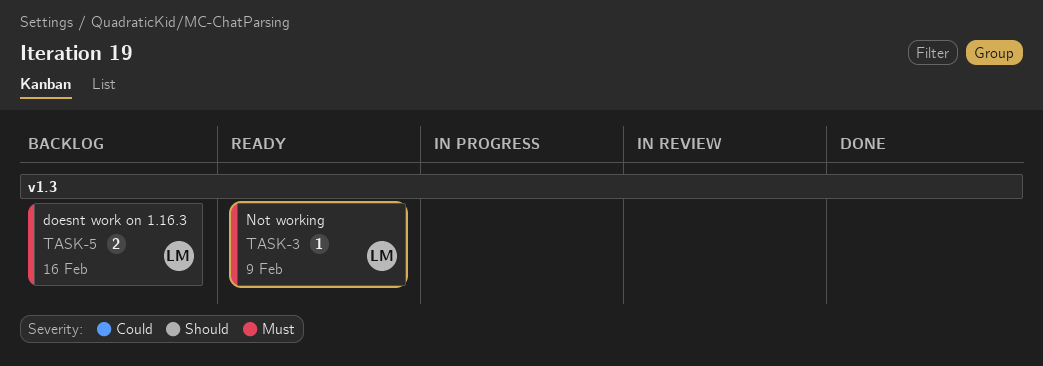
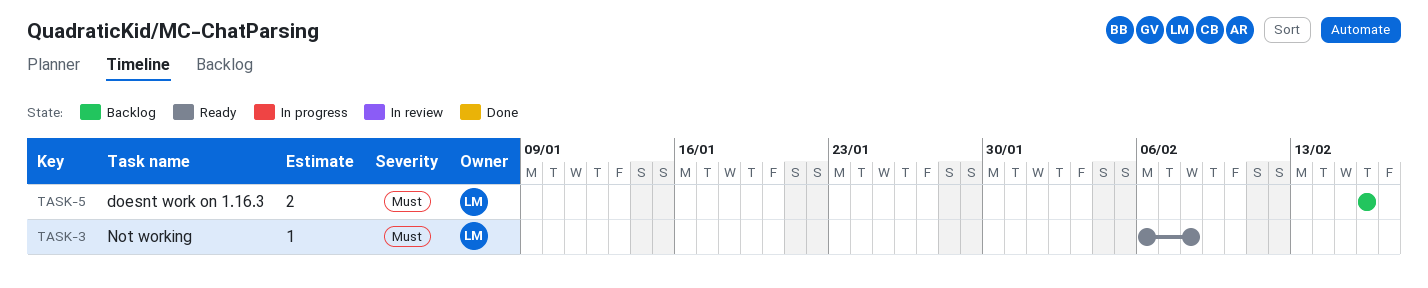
TASK-3, due: Feb 9 -> Feb 8

